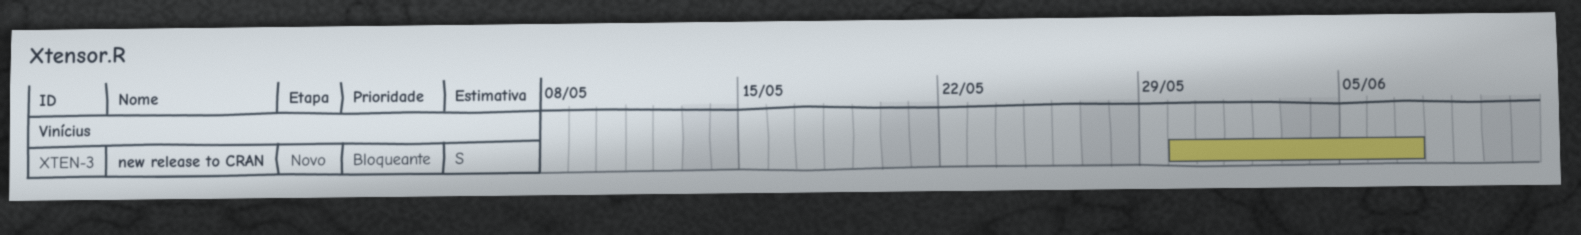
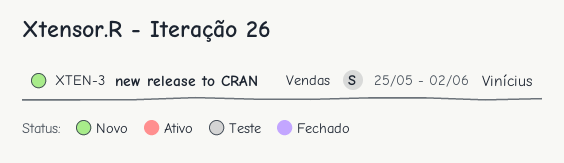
XTEN-3, start: May 30 -> May 25
XTEN-3, due: Jun 7 -> Jun 2

